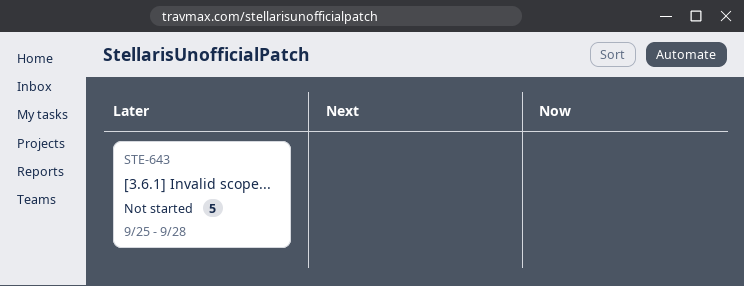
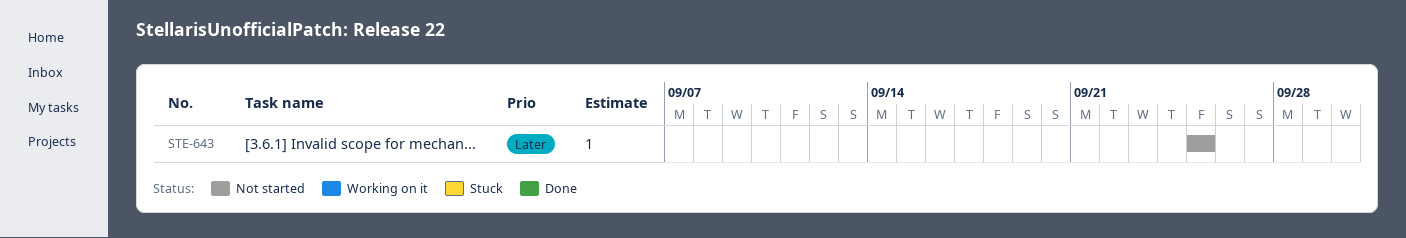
STE-643, estimate: 5 -> 1
STE-643, due: Sep 28 -> Sep 25

